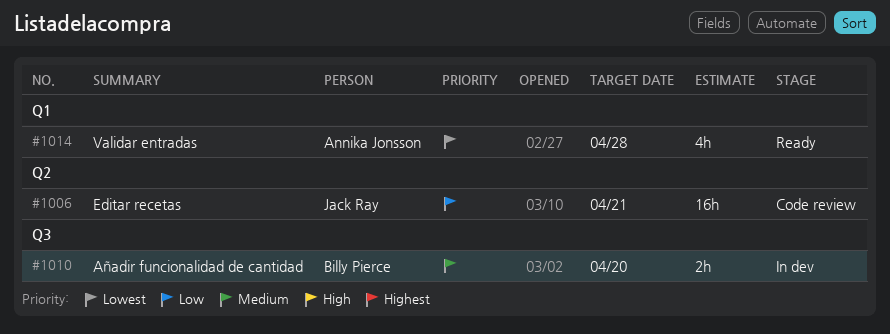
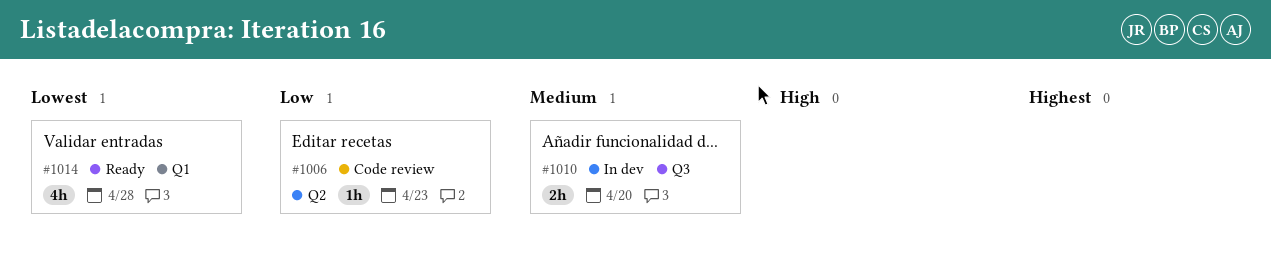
#1006, estimate: 16h -> 1h
#1006, due: Apr 21 -> Apr 23

